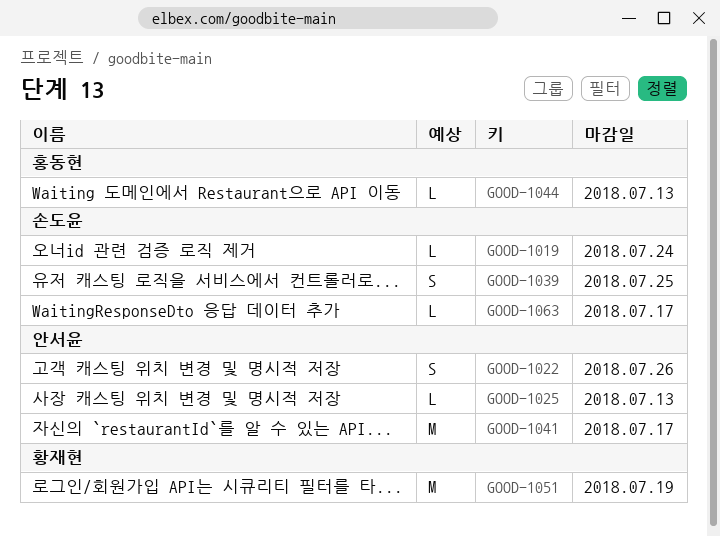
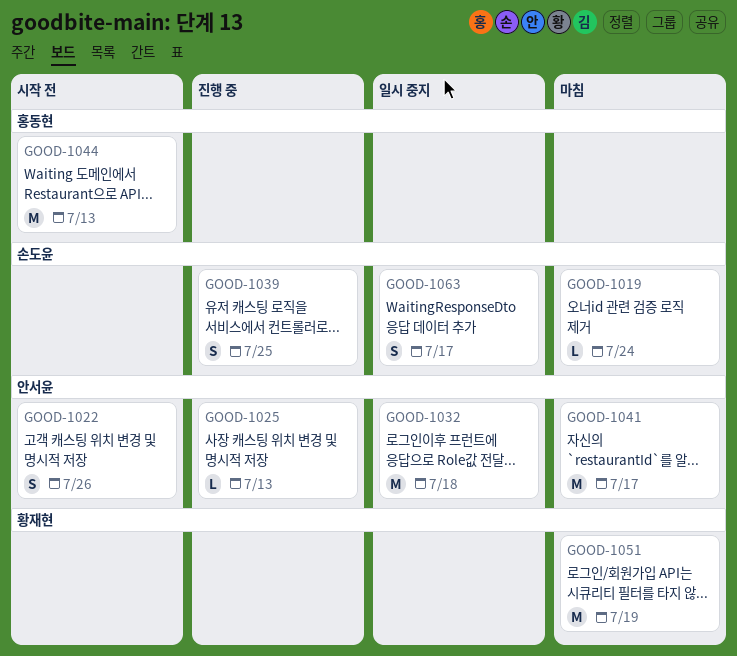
GOOD-1032: none -> present
GOOD-1044, estimate: L -> M
GOOD-1063, estimate: L -> S

